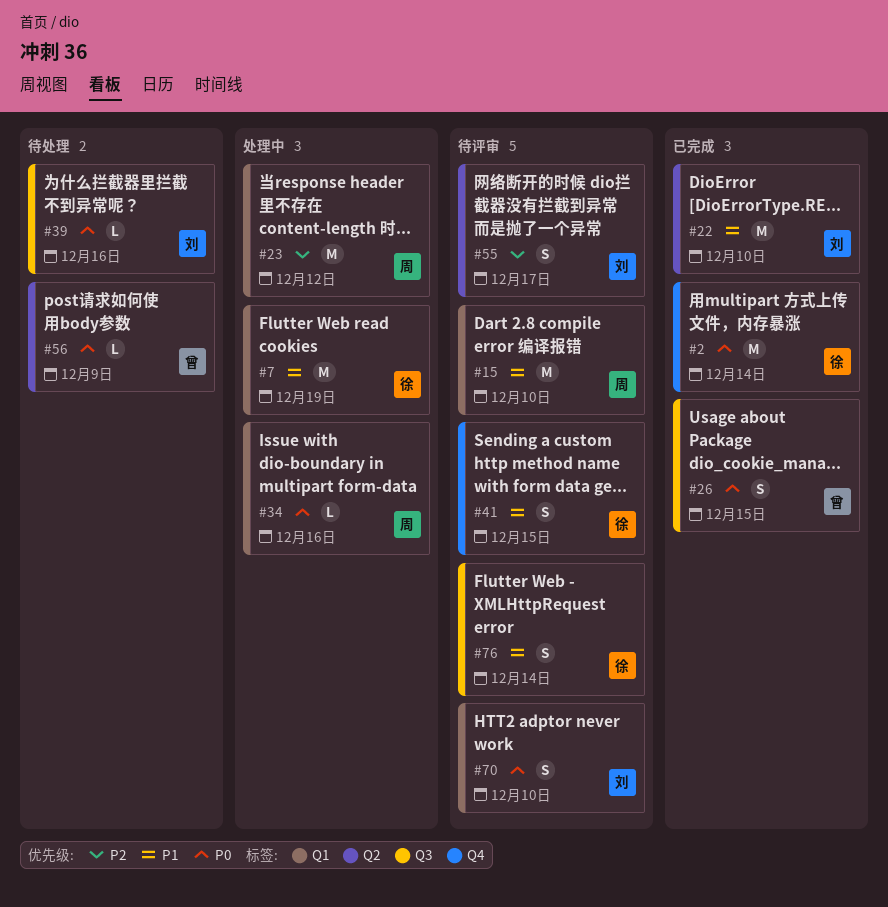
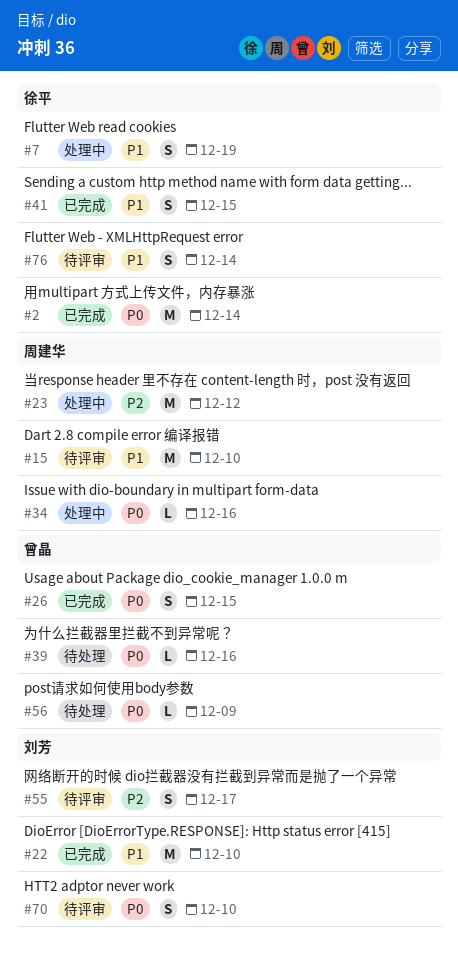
#7, estimate: M -> S
#39, owner: 刘芳 -> 曾晶
#41, status: 待评审 -> 已完成

